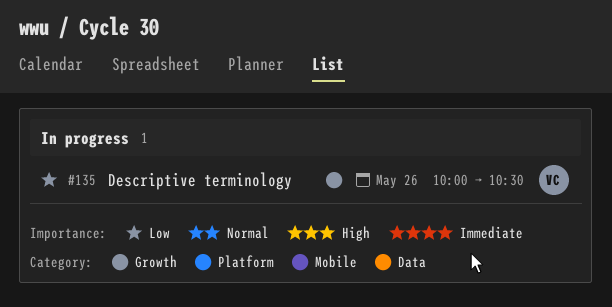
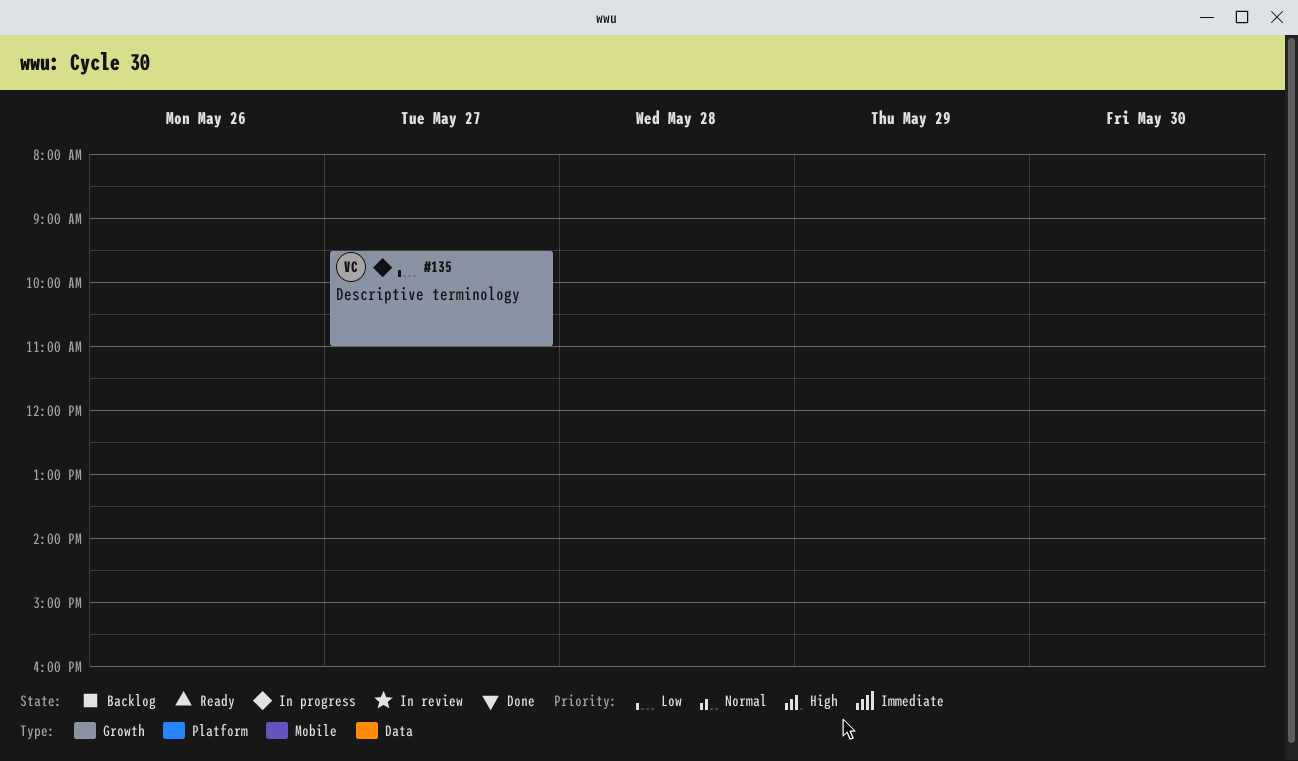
#135, day: May 26 -> May 27
#135, begins: 10:00 -> 09:30
#135, ends: 10:30 -> 11:00

